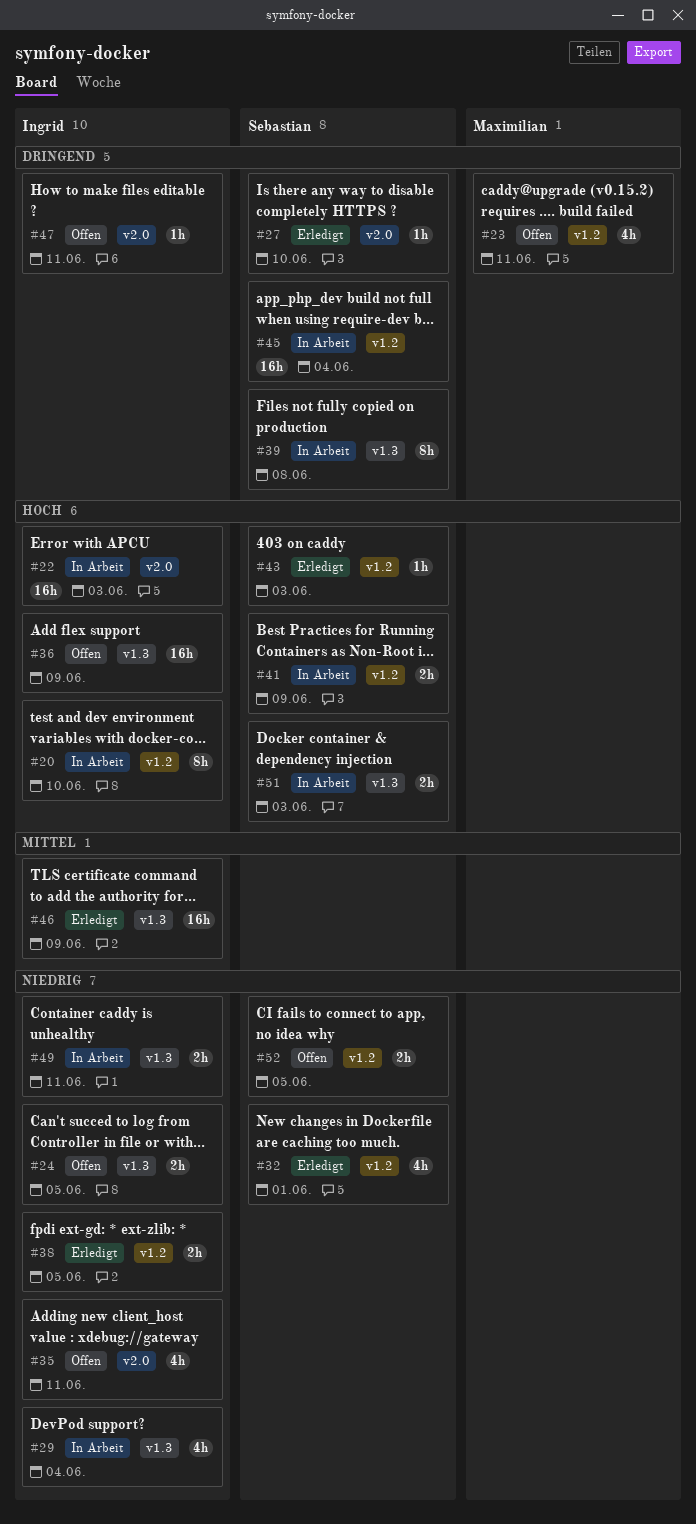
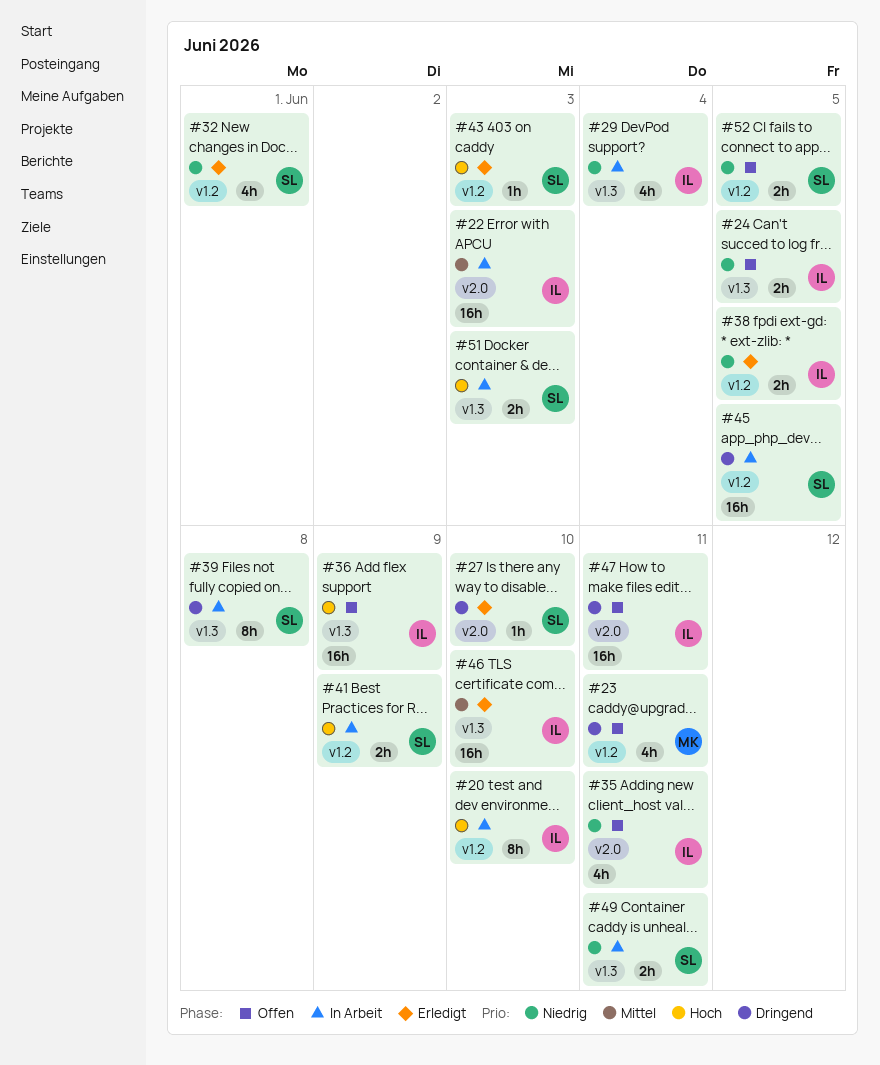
#22, priority: Hoch -> Mittel
#45, due: Jun 4 -> Jun 5
#46, due: Jun 9 -> Jun 10
#47, estimate: 1h -> 16h
#49, owner: Ingrid -> Sebastian

